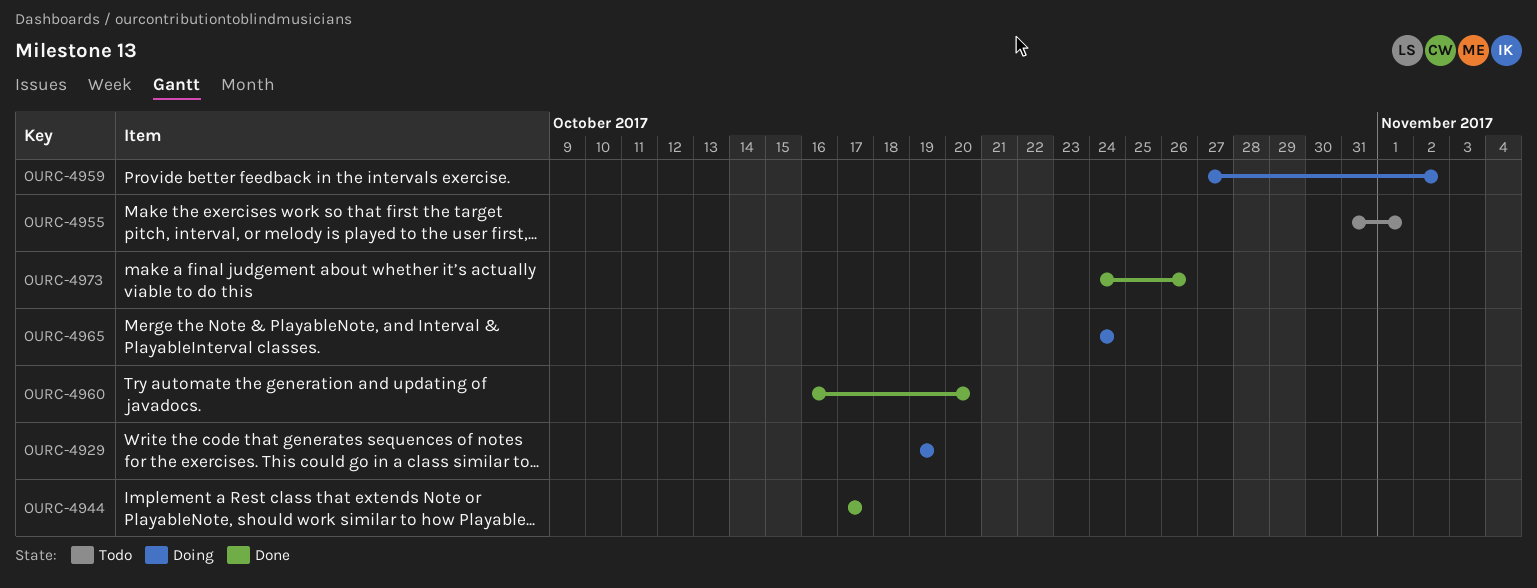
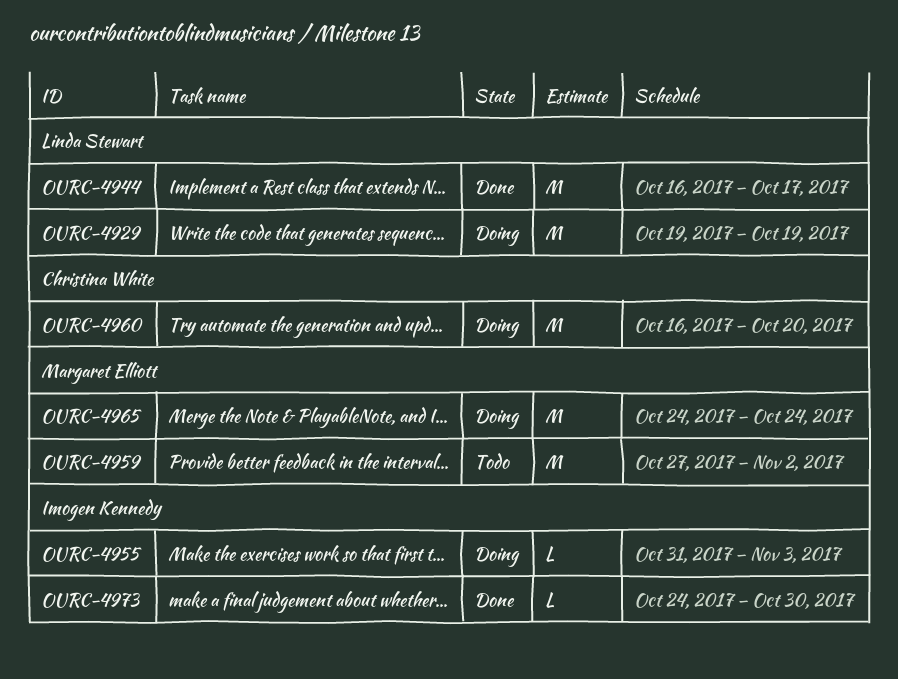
OURC-4944, start: Oct 17 -> Oct 16
OURC-4955, status: Todo -> Doing
OURC-4955, due: Nov 1 -> Nov 3
OURC-4959, status: Doing -> Todo
OURC-4960, status: Done -> Doing
OURC-4973, due: Oct 26 -> Oct 30

